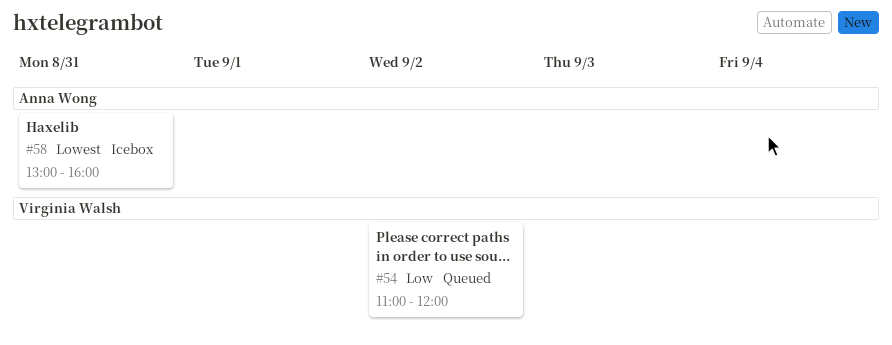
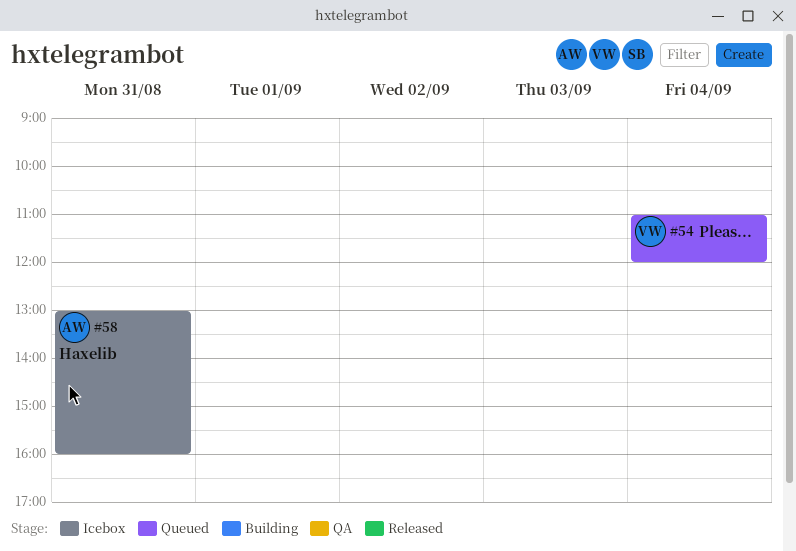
#54, day: Sep 2 -> Sep 4

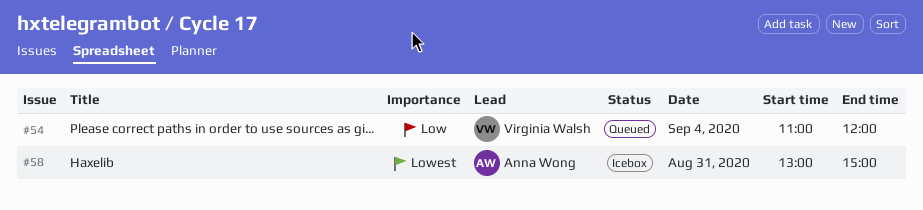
#58, ends: 16:00 -> 15:00

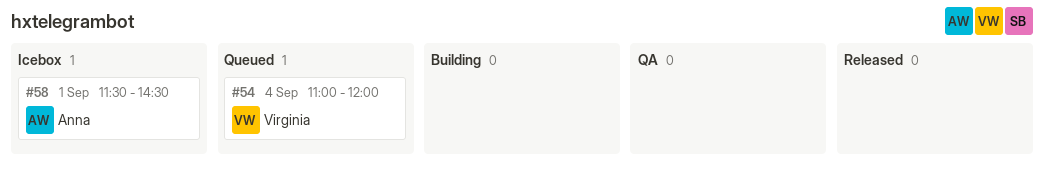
#58, day: Aug 31 -> Sep 1
#58, begins: 13:00 -> 11:30
#58, ends: 15:00 -> 14:30

